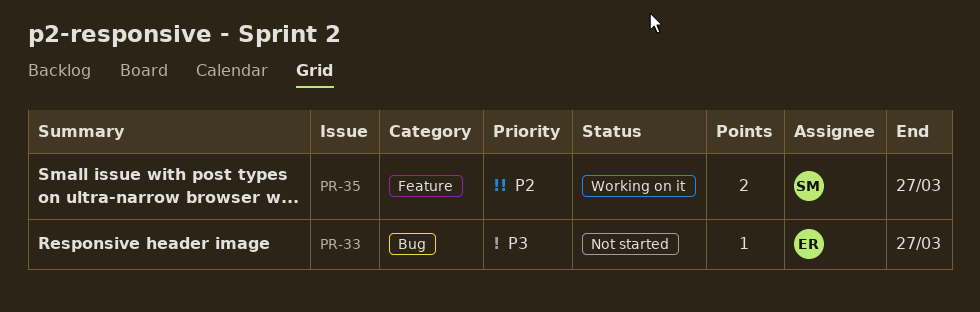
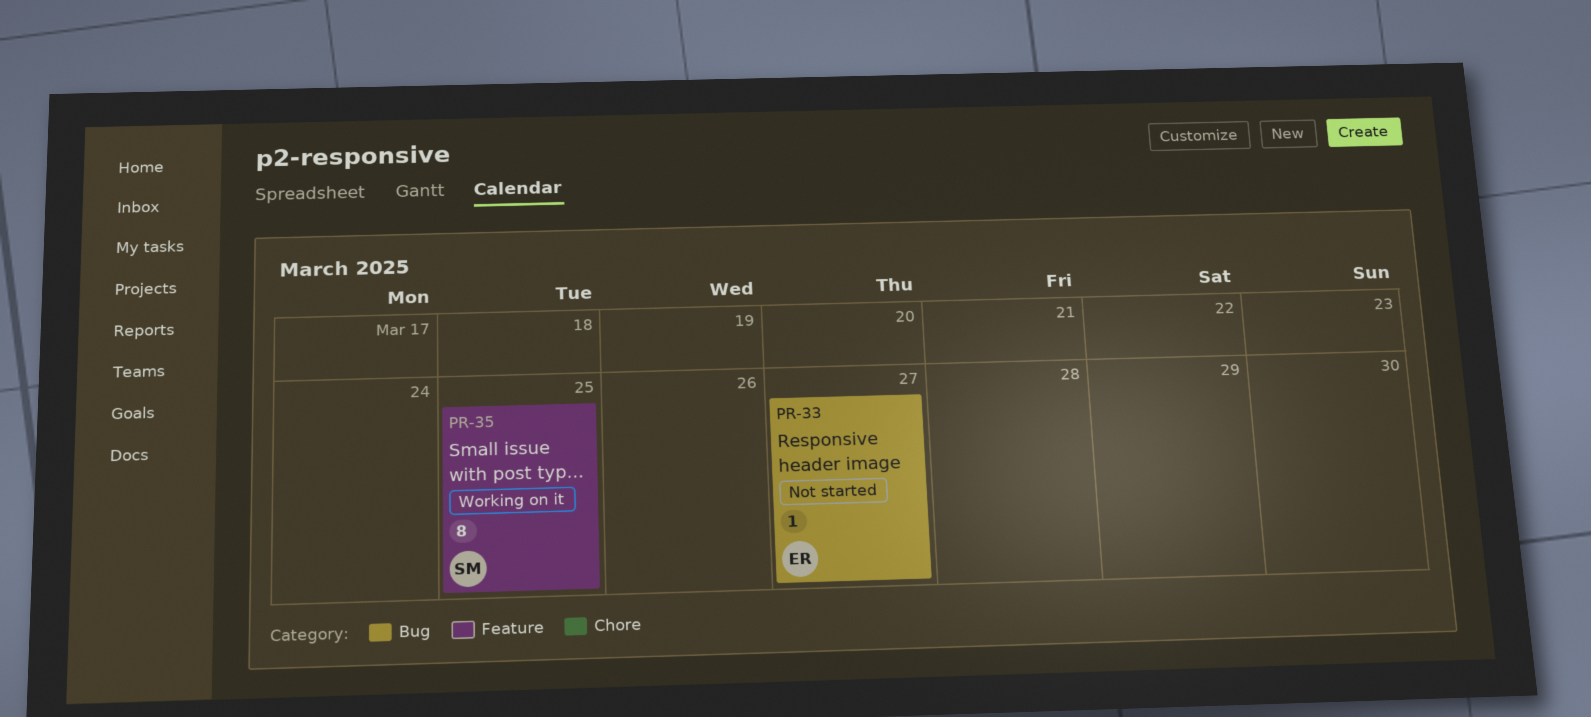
PR-35, estimate: 2 -> 8
PR-35, due: Mar 27 -> Mar 25

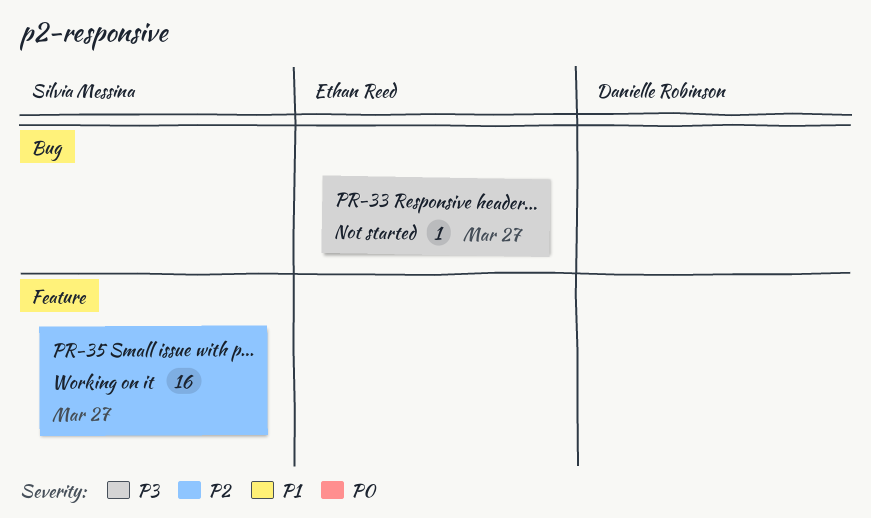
PR-35, estimate: 8 -> 16
PR-35, due: Mar 25 -> Mar 27

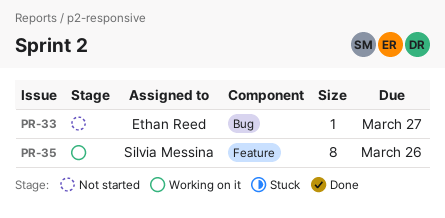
PR-35, estimate: 16 -> 8
PR-35, due: Mar 27 -> Mar 26

